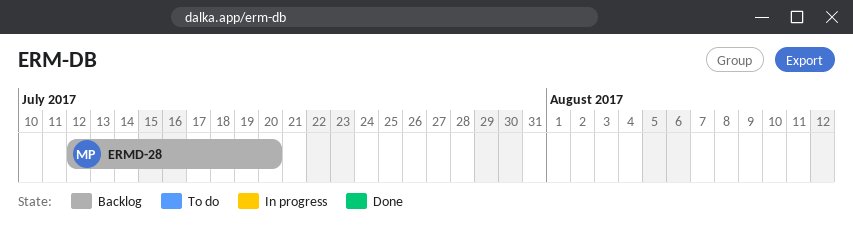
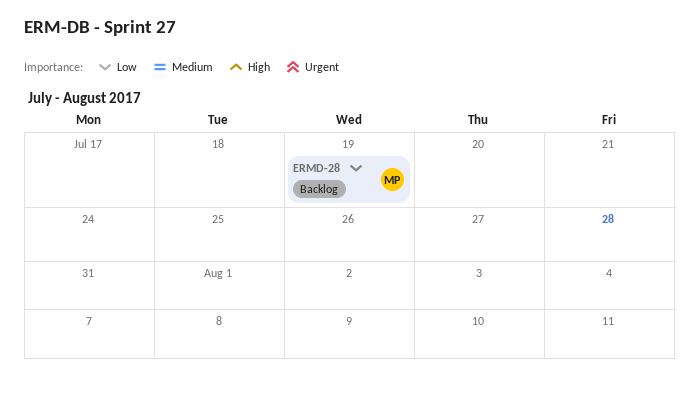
ERMD-28, due: Jul 20 -> Jul 19

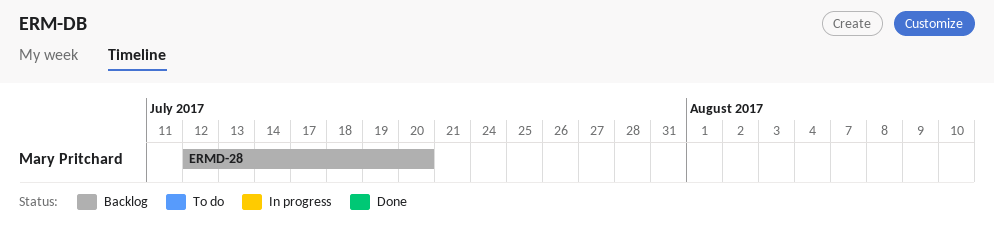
ERMD-28, due: Jul 19 -> Jul 20

